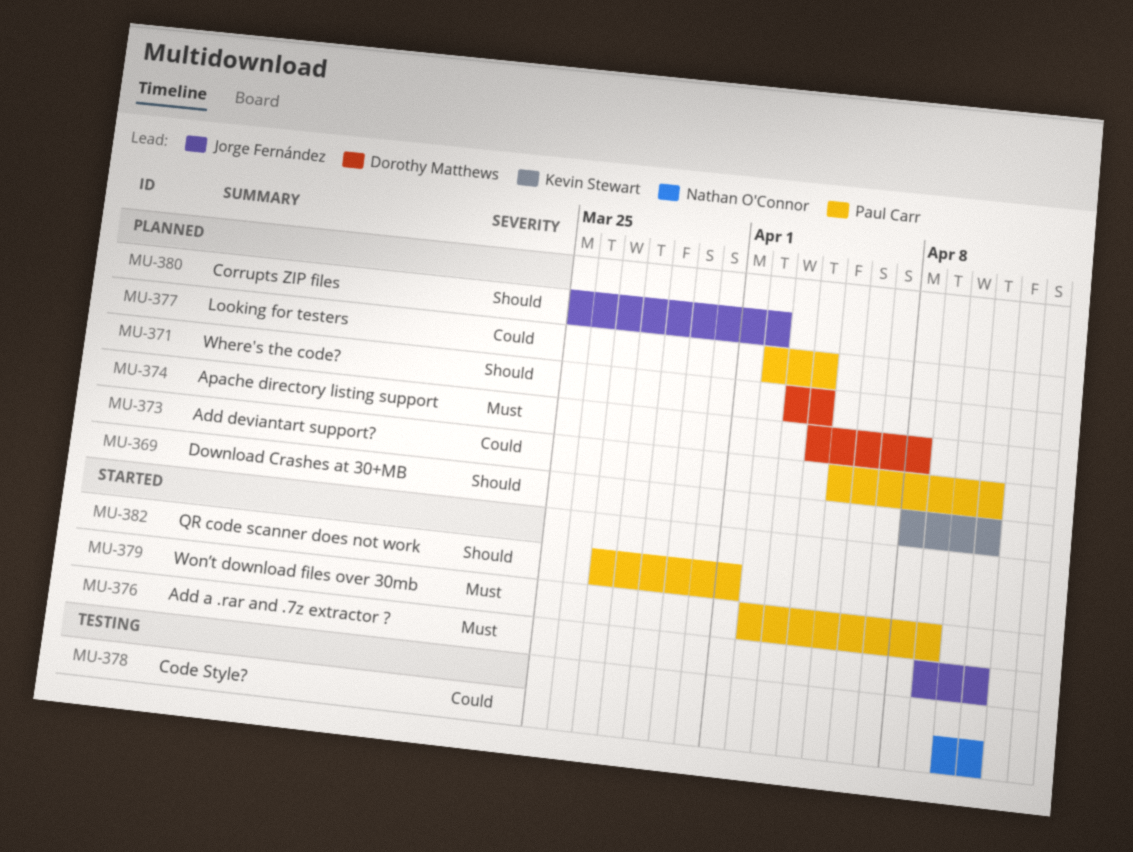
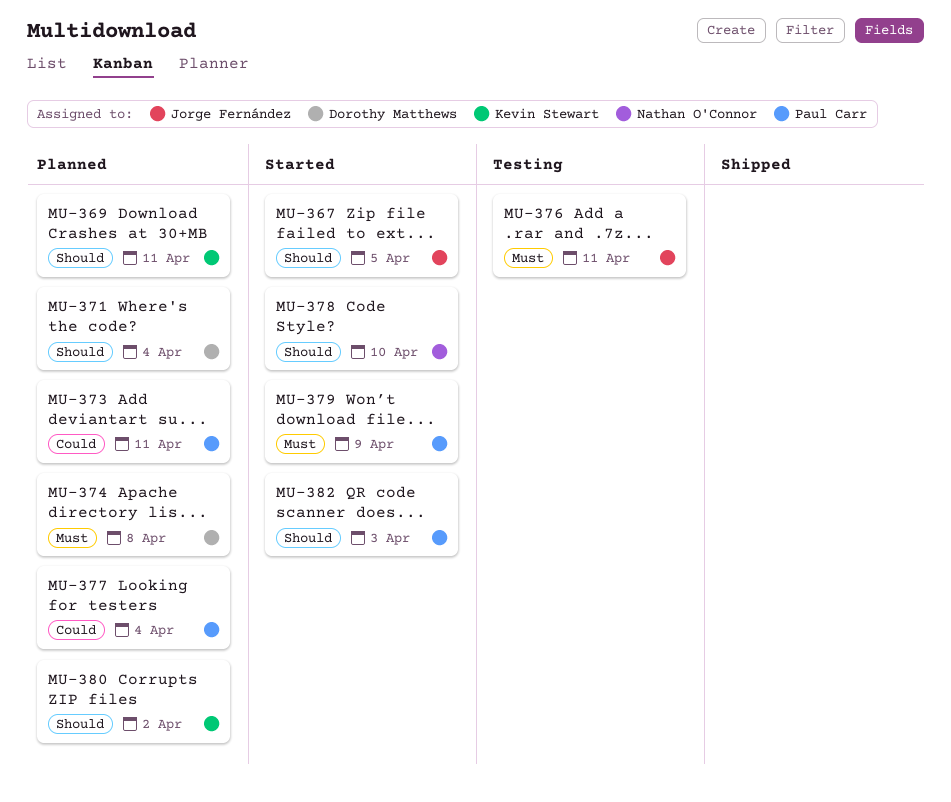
MU-367: none -> present
MU-376, status: Started -> Testing
MU-378, status: Testing -> Started
MU-378, priority: Could -> Should
MU-378, due: Apr 11 -> Apr 10
MU-380, owner: Jorge Fernández -> Kevin Stewart
MU-382, due: Apr 1 -> Apr 3

